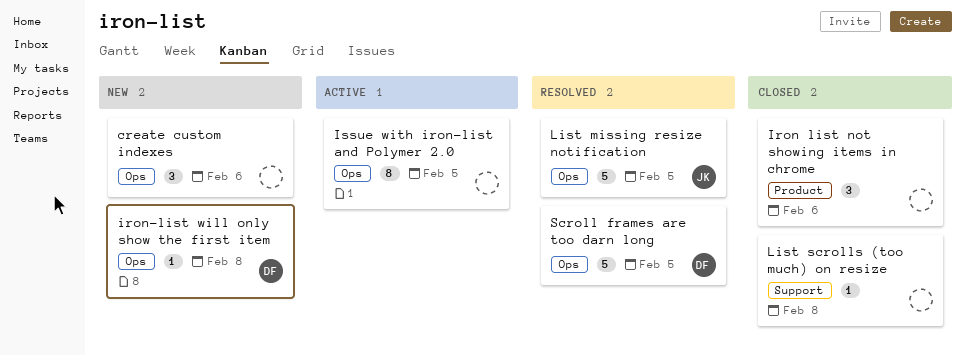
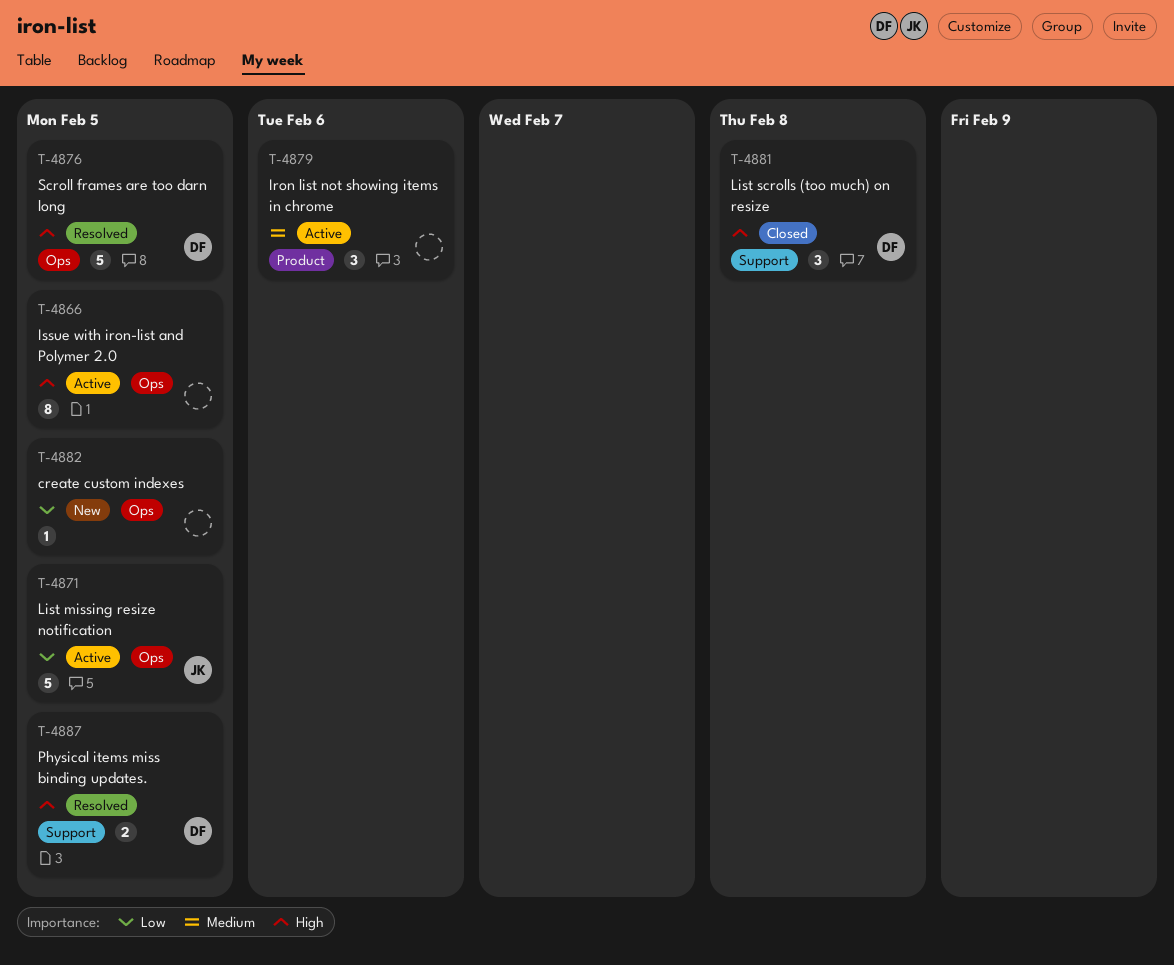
create custom indexes, estimate: 3 -> 1
create custom indexes, due: Feb 6 -> Feb 5
Iron list not showing items in chrome, status: Closed -> Active
iron-list will only show the first item: present -> none
List missing resize notification, status: Resolved -> Active
List scrolls (too much) on resize, owner: none -> DF
List scrolls (too much) on resize, estimate: 1 -> 3
Physical items miss binding updates.: none -> present

